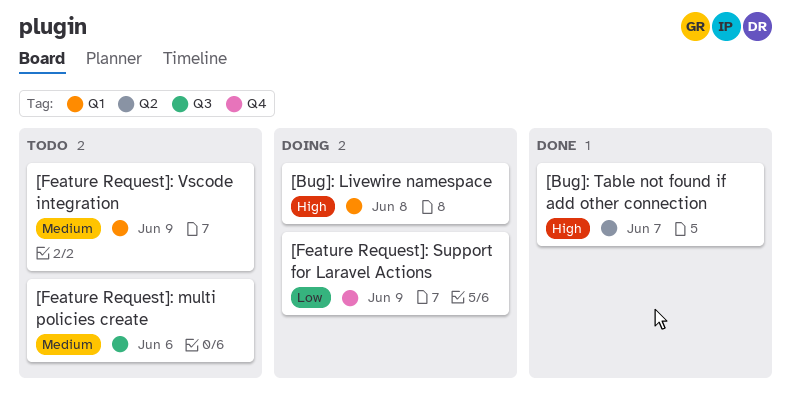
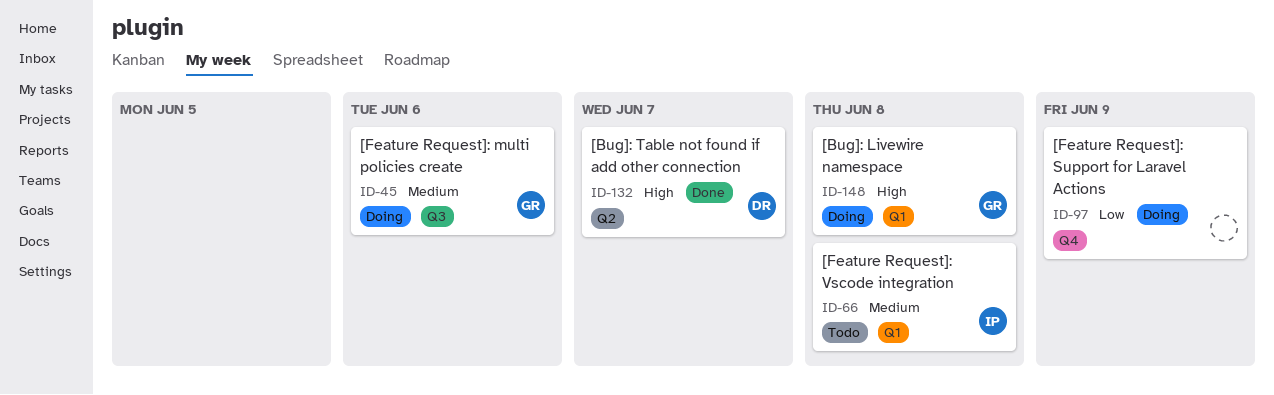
[Feature Request]: multi policies create, status: Todo -> Doing
[Feature Request]: Vscode integration, due: Jun 9 -> Jun 8

